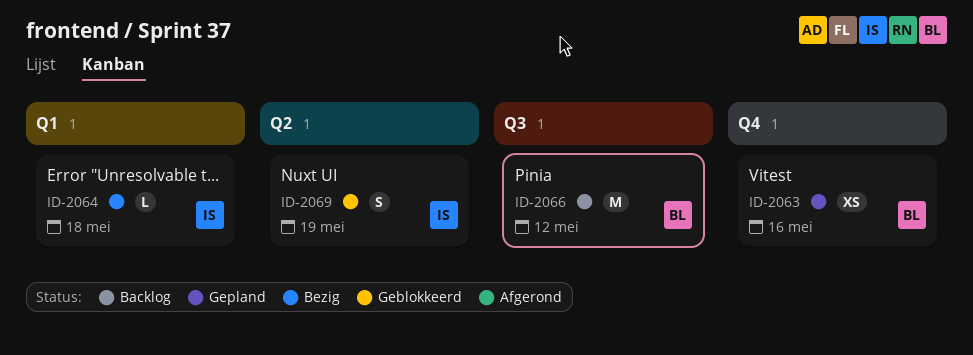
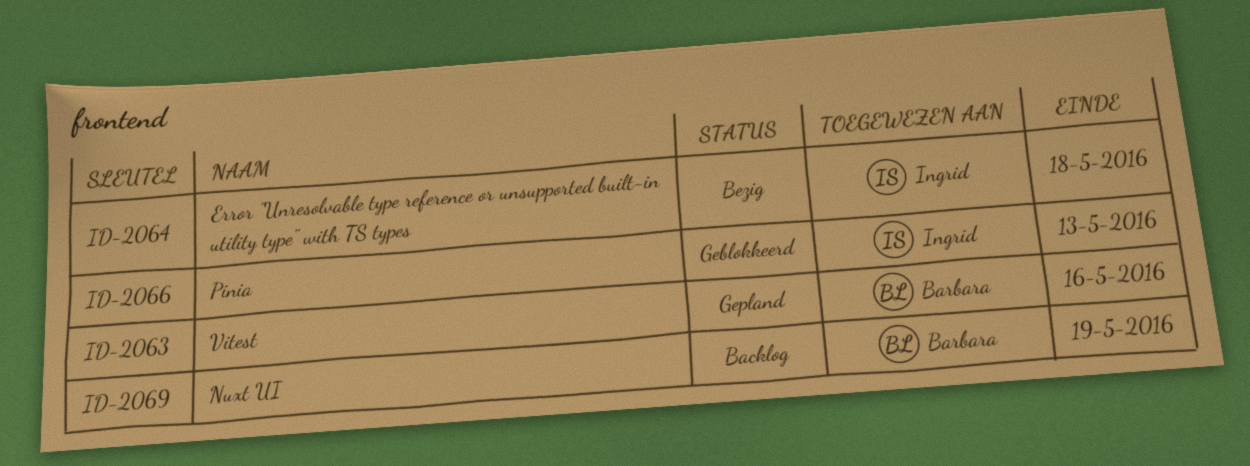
ID-2066, status: Backlog -> Geblokkeerd
ID-2066, owner: Barbara -> Ingrid
ID-2066, due: May 12 -> May 13
ID-2069, status: Geblokkeerd -> Backlog
ID-2069, owner: Ingrid -> Barbara

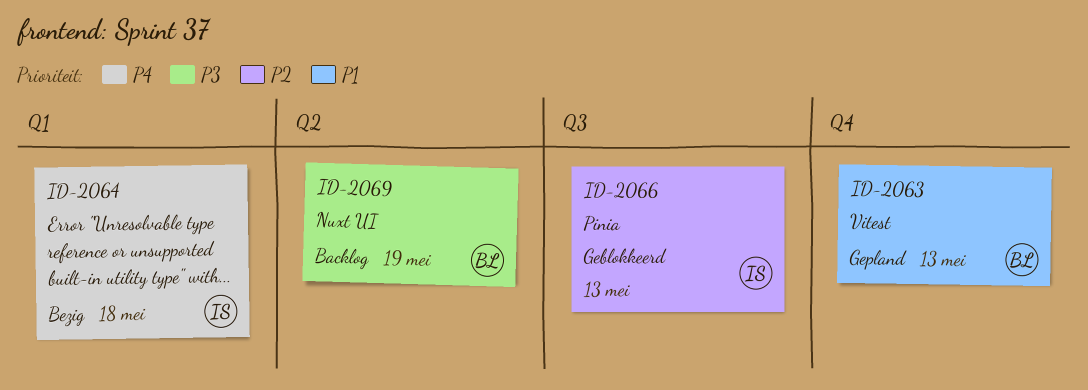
ID-2063, due: May 16 -> May 13

